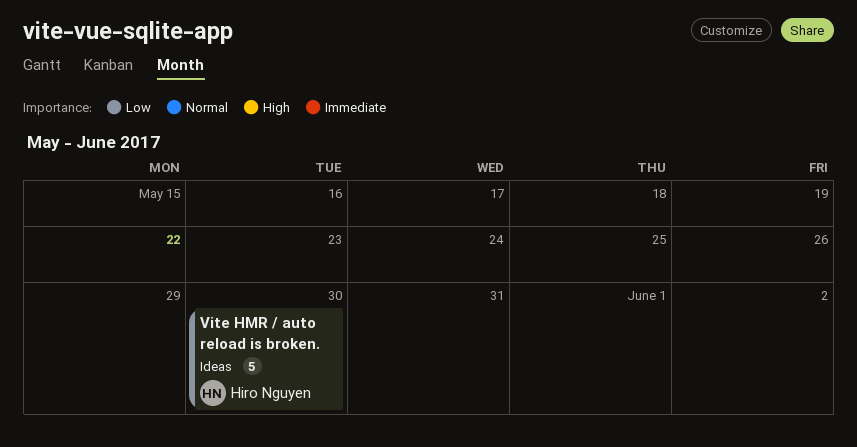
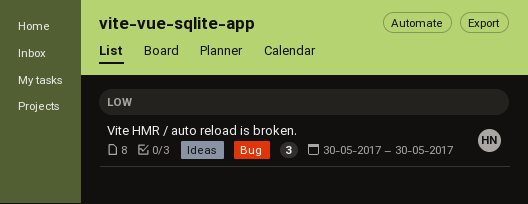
Vite HMR / auto reload is broken., estimate: 5 -> 3

